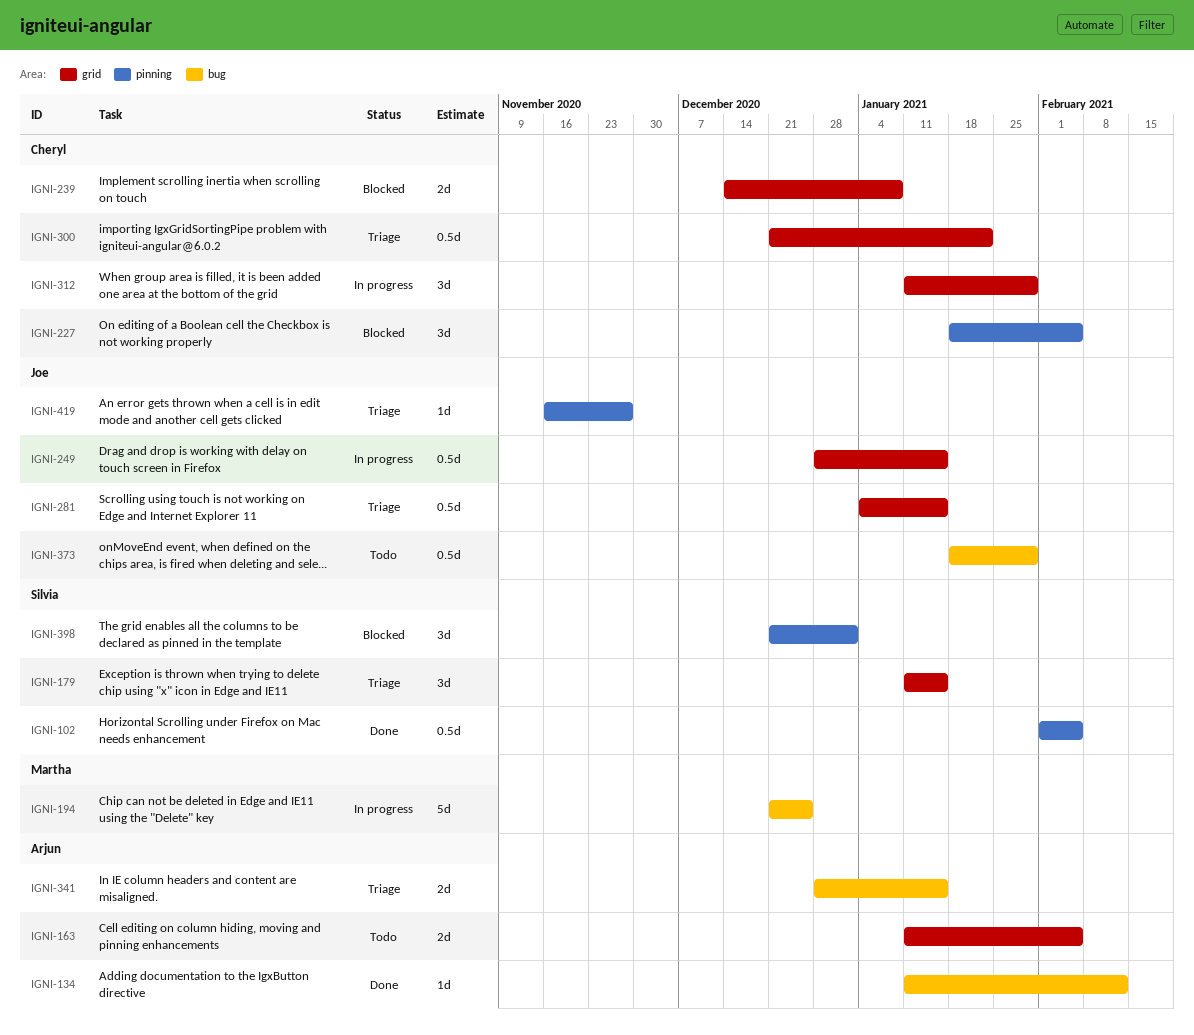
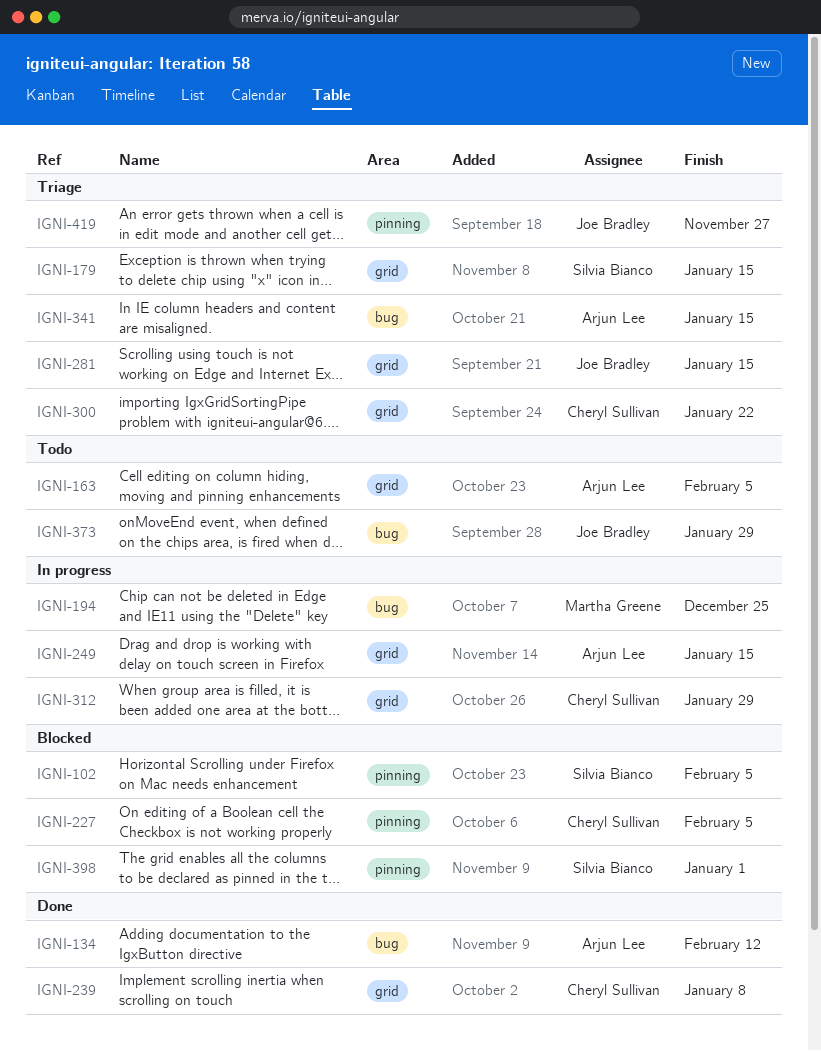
IGNI-102, status: Done -> Blocked
IGNI-239, status: Blocked -> Done
IGNI-249, owner: Joe Bradley -> Arjun Lee

